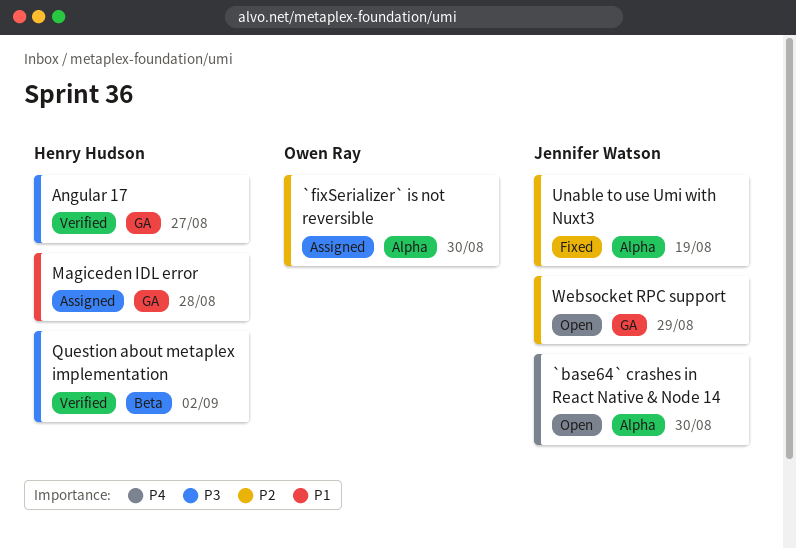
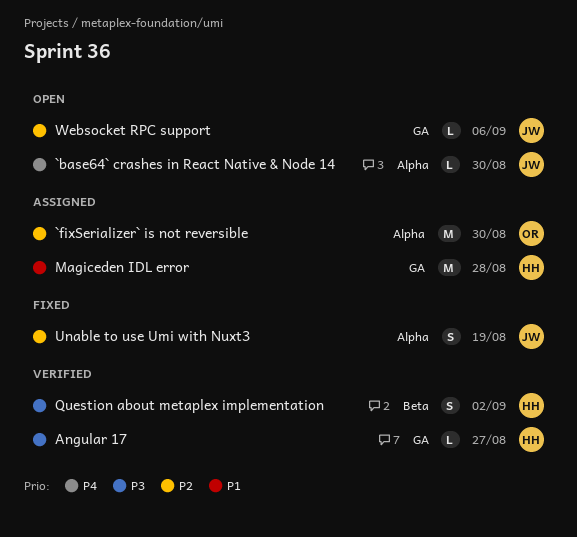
Websocket RPC support, due: Aug 29 -> Sep 6

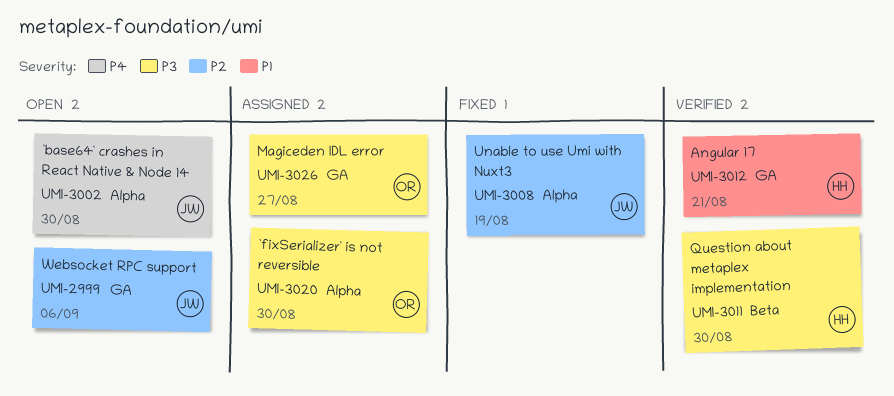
`fixSerializer` is not reversible, priority: P2 -> P3
Angular 17, priority: P3 -> P1
Angular 17, due: Aug 27 -> Aug 21
Magiceden IDL error, owner: HH -> OR
Magiceden IDL error, priority: P1 -> P3
Magiceden IDL error, due: Aug 28 -> Aug 27
Question about metaplex implementation, due: Sep 2 -> Aug 30

